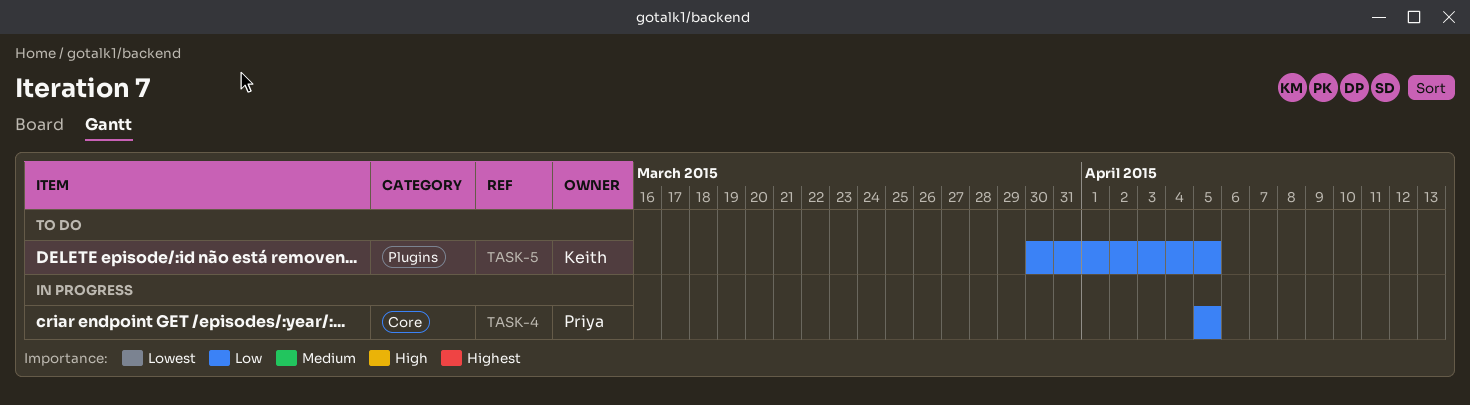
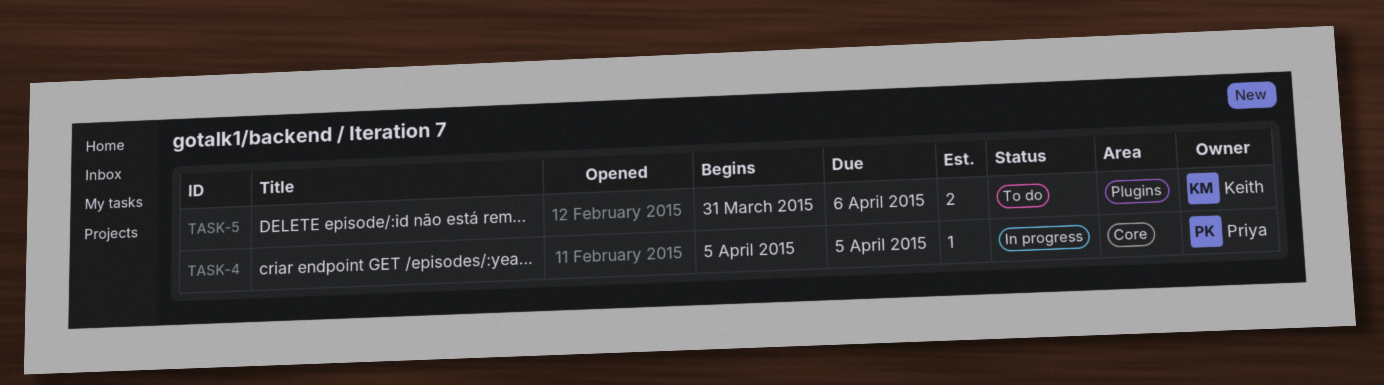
TASK-5, start: Mar 30 -> Mar 31
TASK-5, due: Apr 5 -> Apr 6

